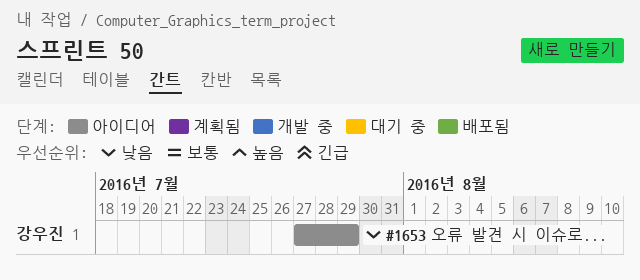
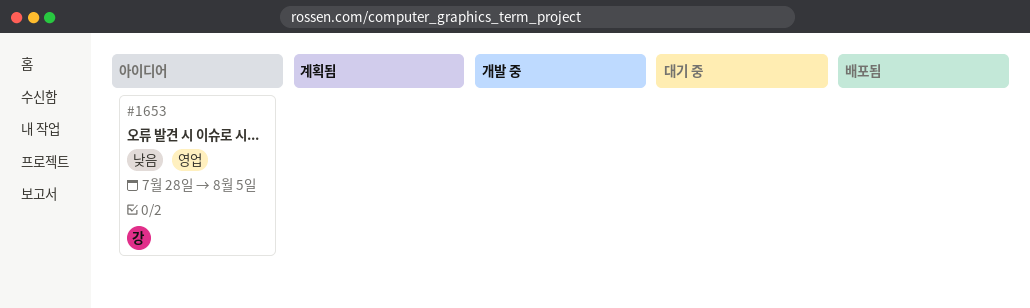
#1653, start: Jul 27 -> Jul 28
#1653, due: Jul 29 -> Aug 5

